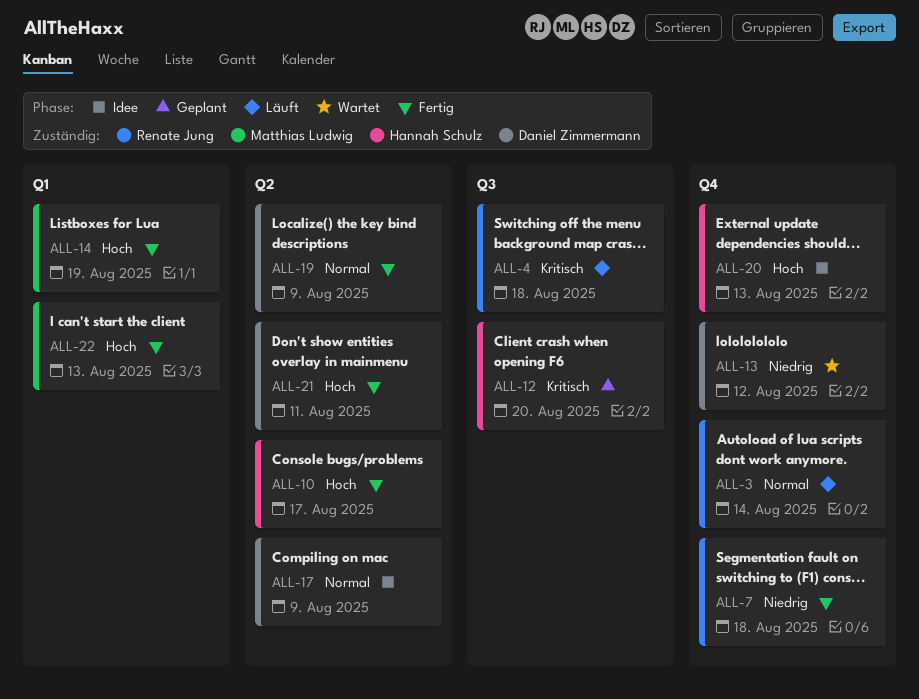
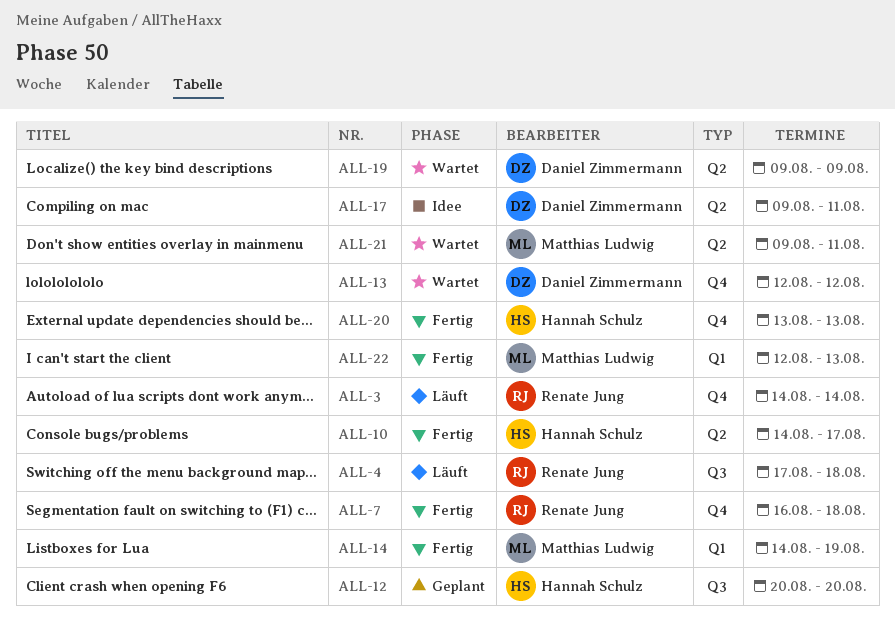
ALL-17, due: Aug 9 -> Aug 11
ALL-19, status: Fertig -> Wartet
ALL-20, status: Idee -> Fertig
ALL-21, status: Fertig -> Wartet
ALL-21, owner: Daniel Zimmermann -> Matthias Ludwig

